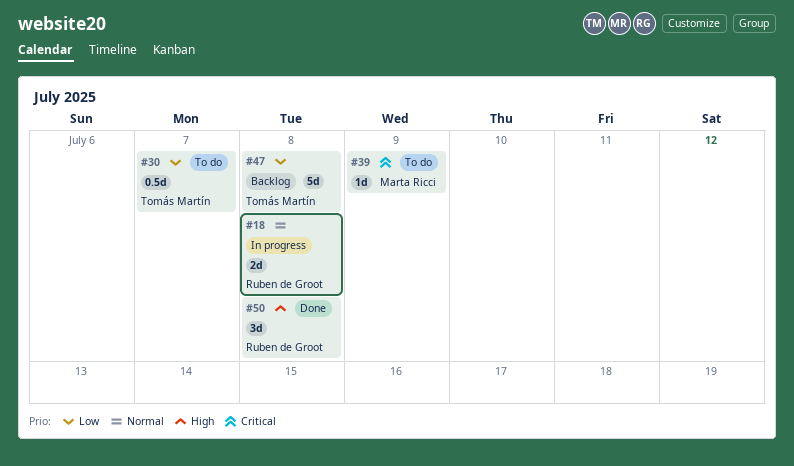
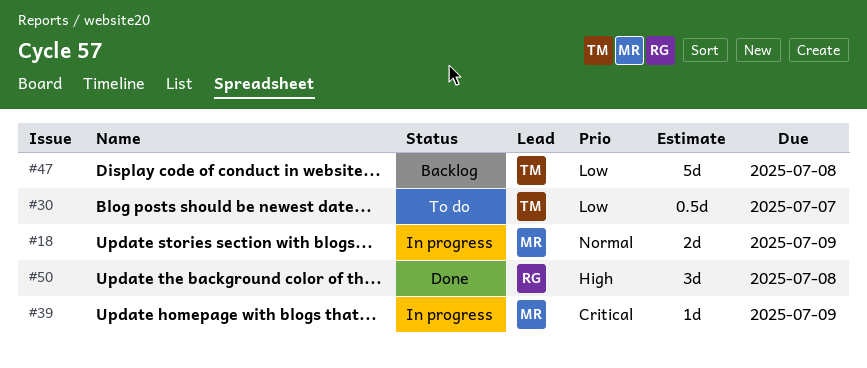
#18, owner: Ruben de Groot -> Marta Ricci
#18, due: Jul 8 -> Jul 9
#39, status: To do -> In progress

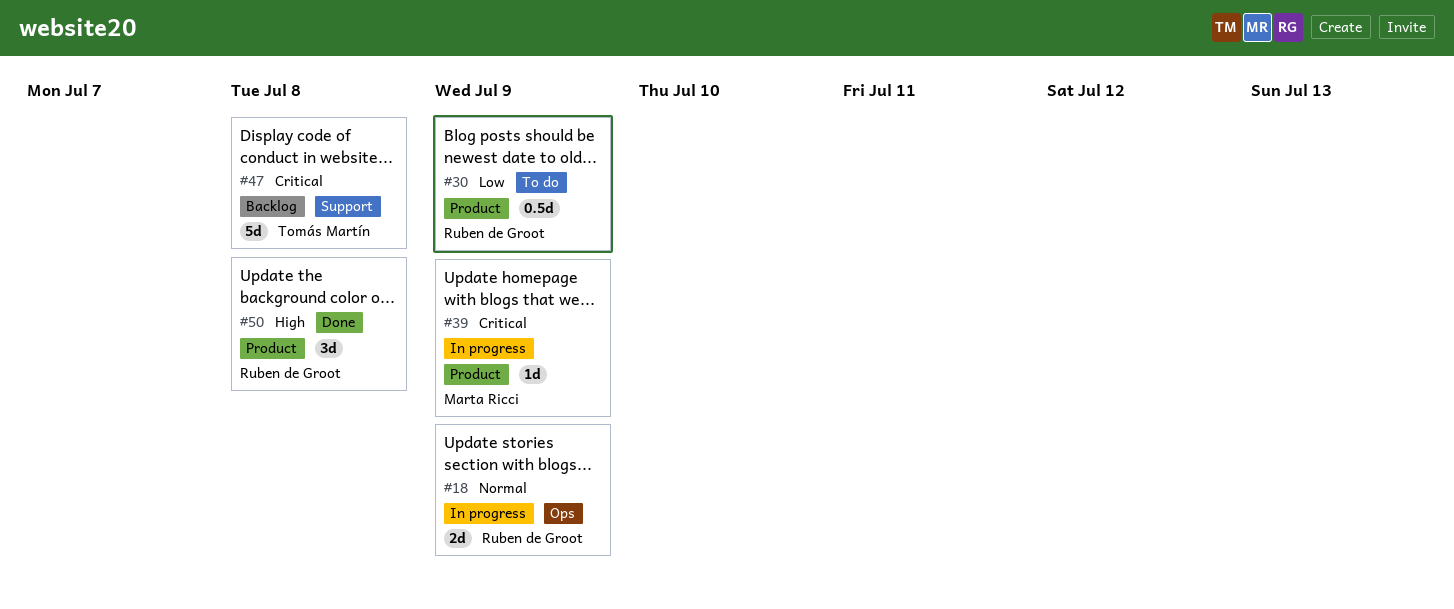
#18, owner: Marta Ricci -> Ruben de Groot
#30, owner: Tomás Martín -> Ruben de Groot
#30, due: Jul 7 -> Jul 9
#47, priority: Low -> Critical

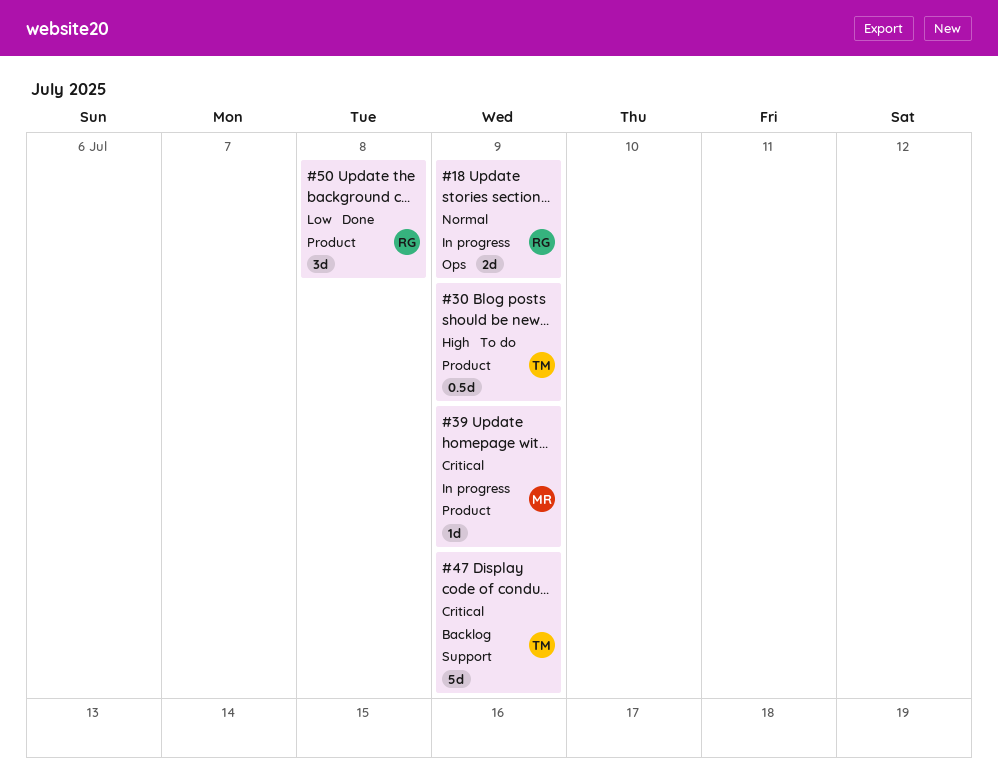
#30, owner: Ruben de Groot -> Tomás Martín
#30, priority: Low -> High
#47, due: Jul 8 -> Jul 9
#50, priority: High -> Low

